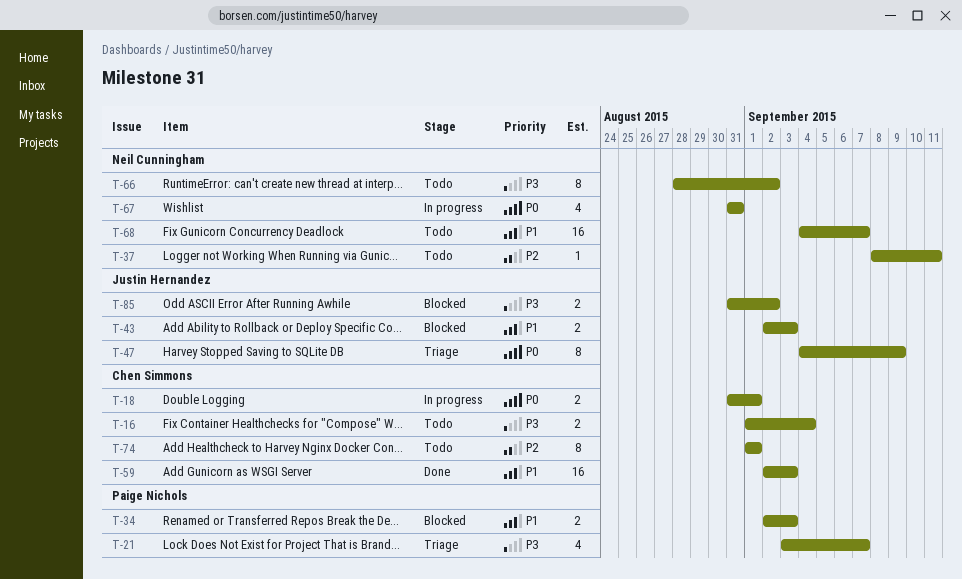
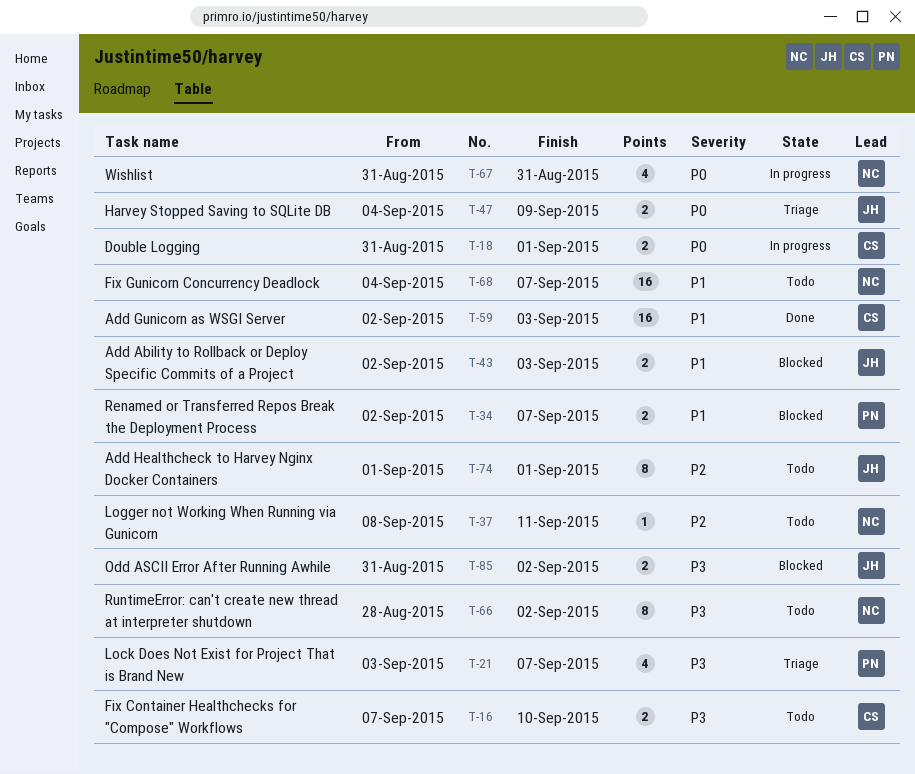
T-16, start: Sep 1 -> Sep 7
T-16, due: Sep 4 -> Sep 10
T-34, due: Sep 3 -> Sep 7
T-47, estimate: 8 -> 2
T-74, owner: Chen Simmons -> Justin Hernandez

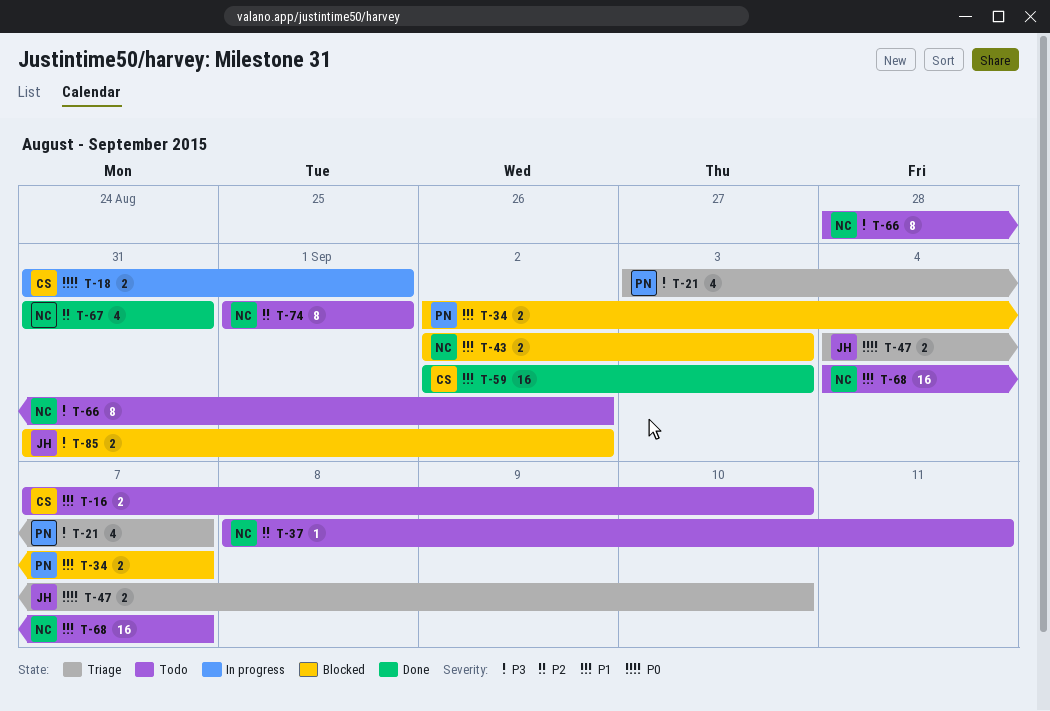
T-16, priority: P3 -> P1
T-43, owner: JH -> NC
T-47, due: Sep 9 -> Sep 10
T-67, status: In progress -> Done
T-67, priority: P0 -> P2
T-74, owner: JH -> NC

